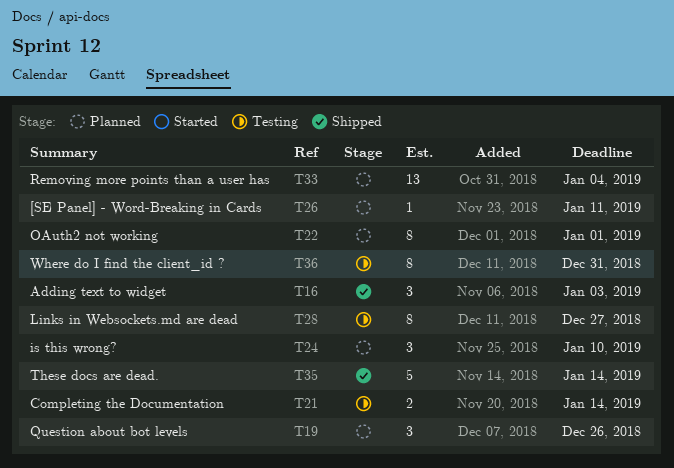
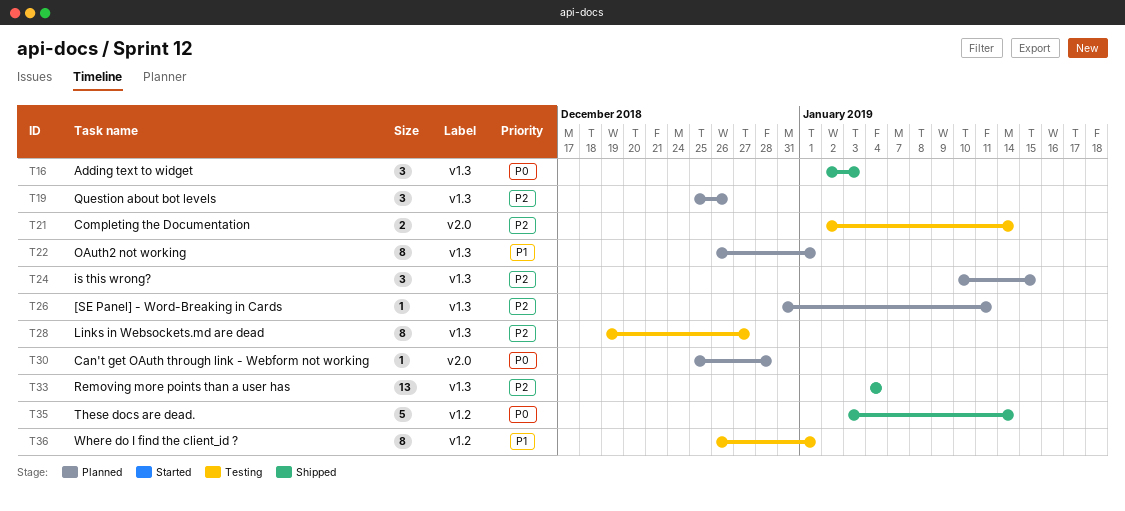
T24, due: Jan 10 -> Jan 15
T30: none -> present
T33, status: Planned -> Shipped
T36, due: Dec 31 -> Jan 1

